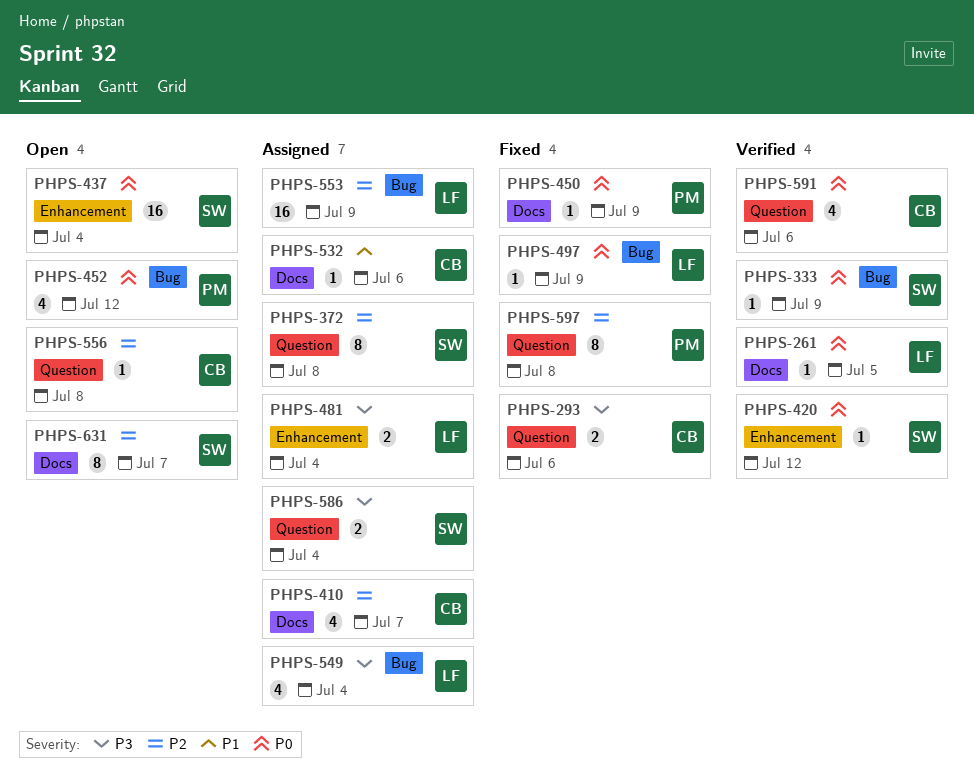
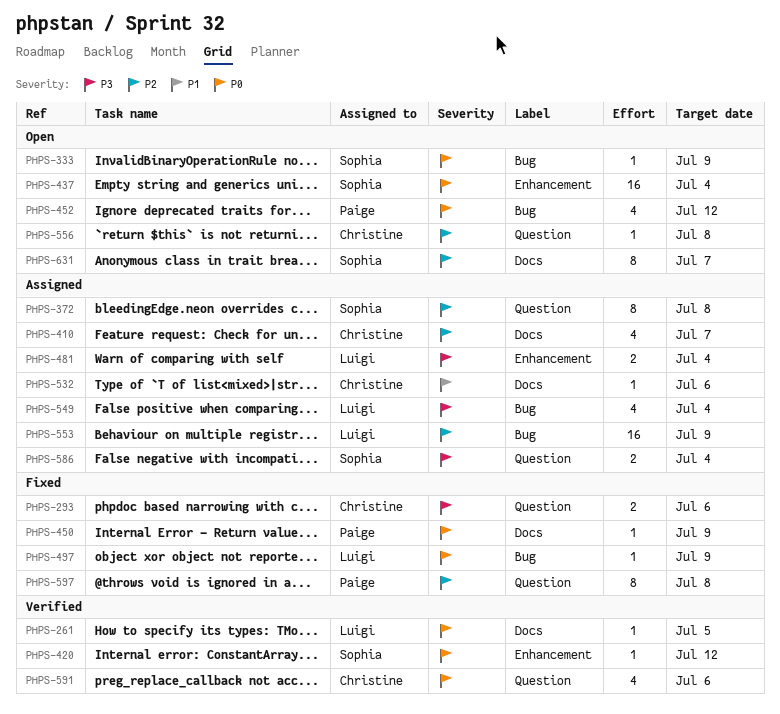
PHPS-333, status: Verified -> Open

